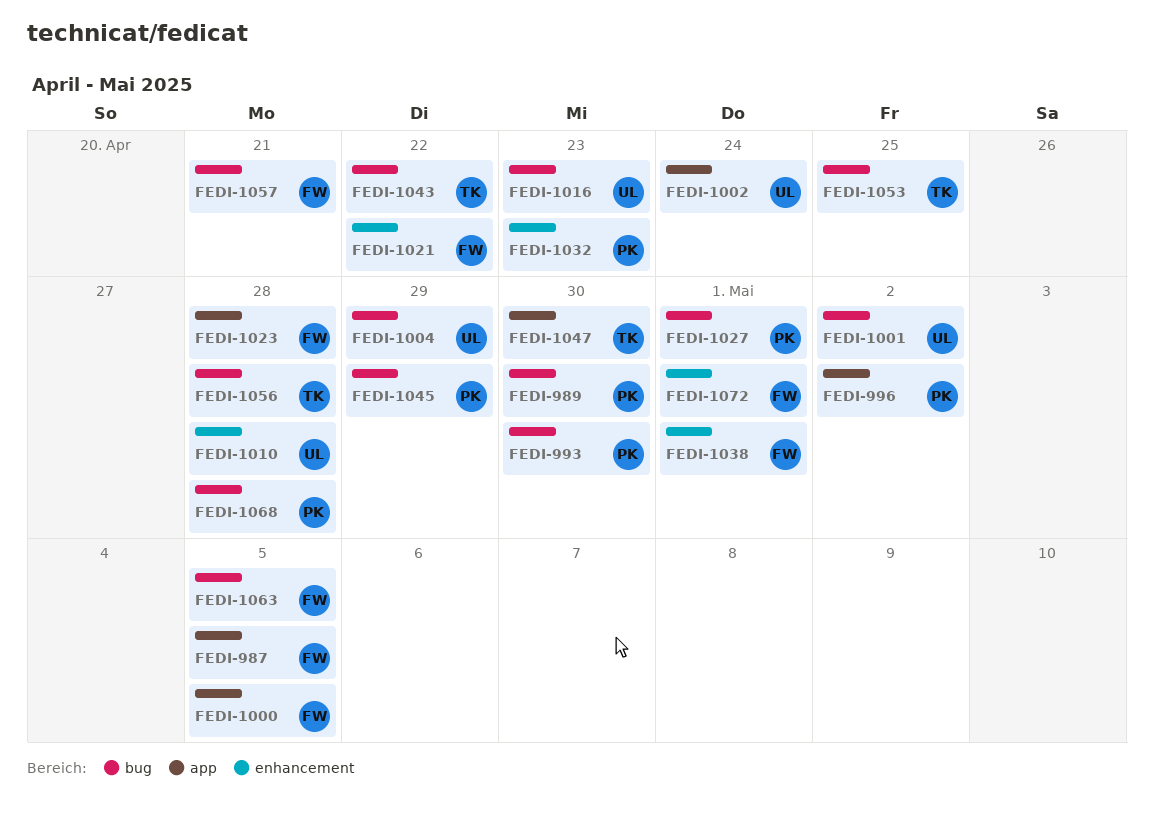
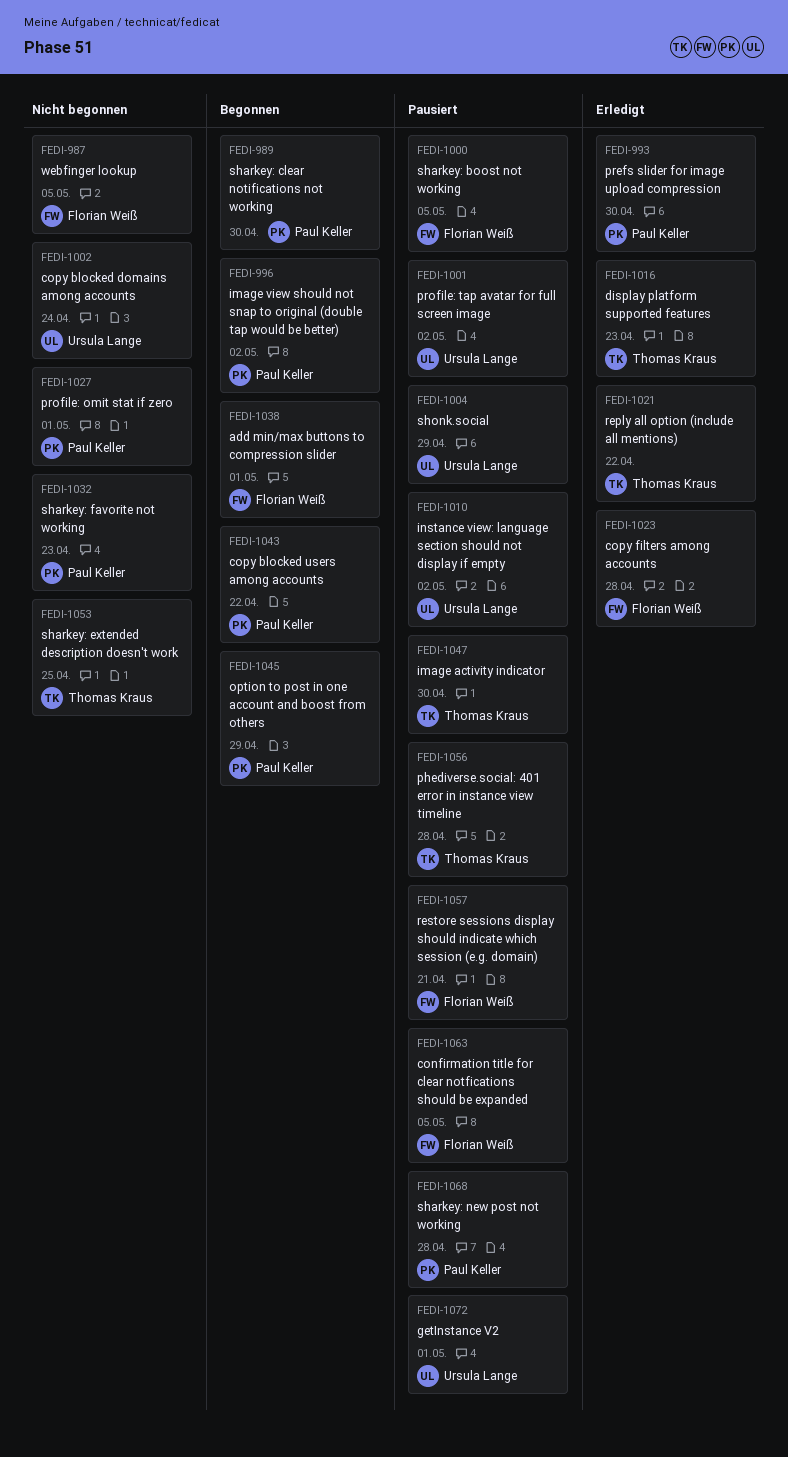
FEDI-1010, due: Apr 28 -> May 2
FEDI-1016, owner: Ursula Lange -> Thomas Kraus
FEDI-1021, owner: Florian Weiß -> Thomas Kraus
FEDI-1043, owner: Thomas Kraus -> Paul Keller
FEDI-1072, owner: Florian Weiß -> Ursula Lange

